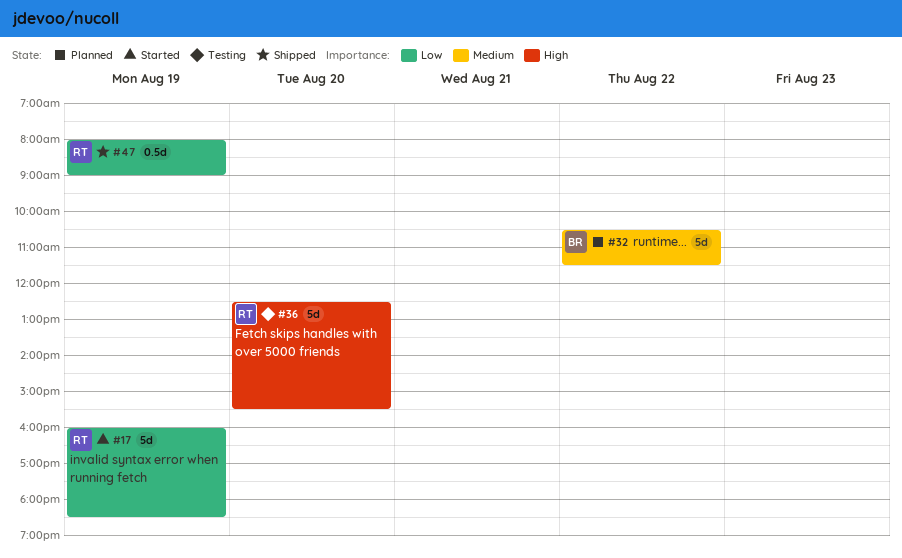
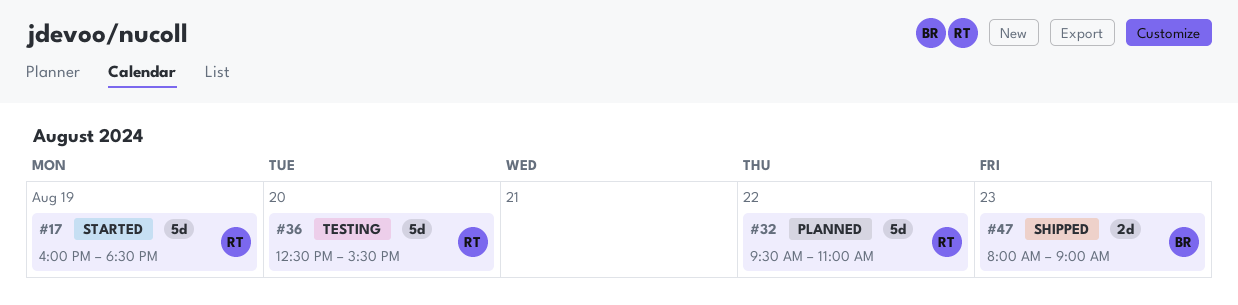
#32, owner: BR -> RT
#32, begins: 10:30 -> 09:30
#32, ends: 11:30 -> 11:00
#47, owner: RT -> BR
#47, estimate: 0.5d -> 2d
#47, day: Aug 19 -> Aug 23

